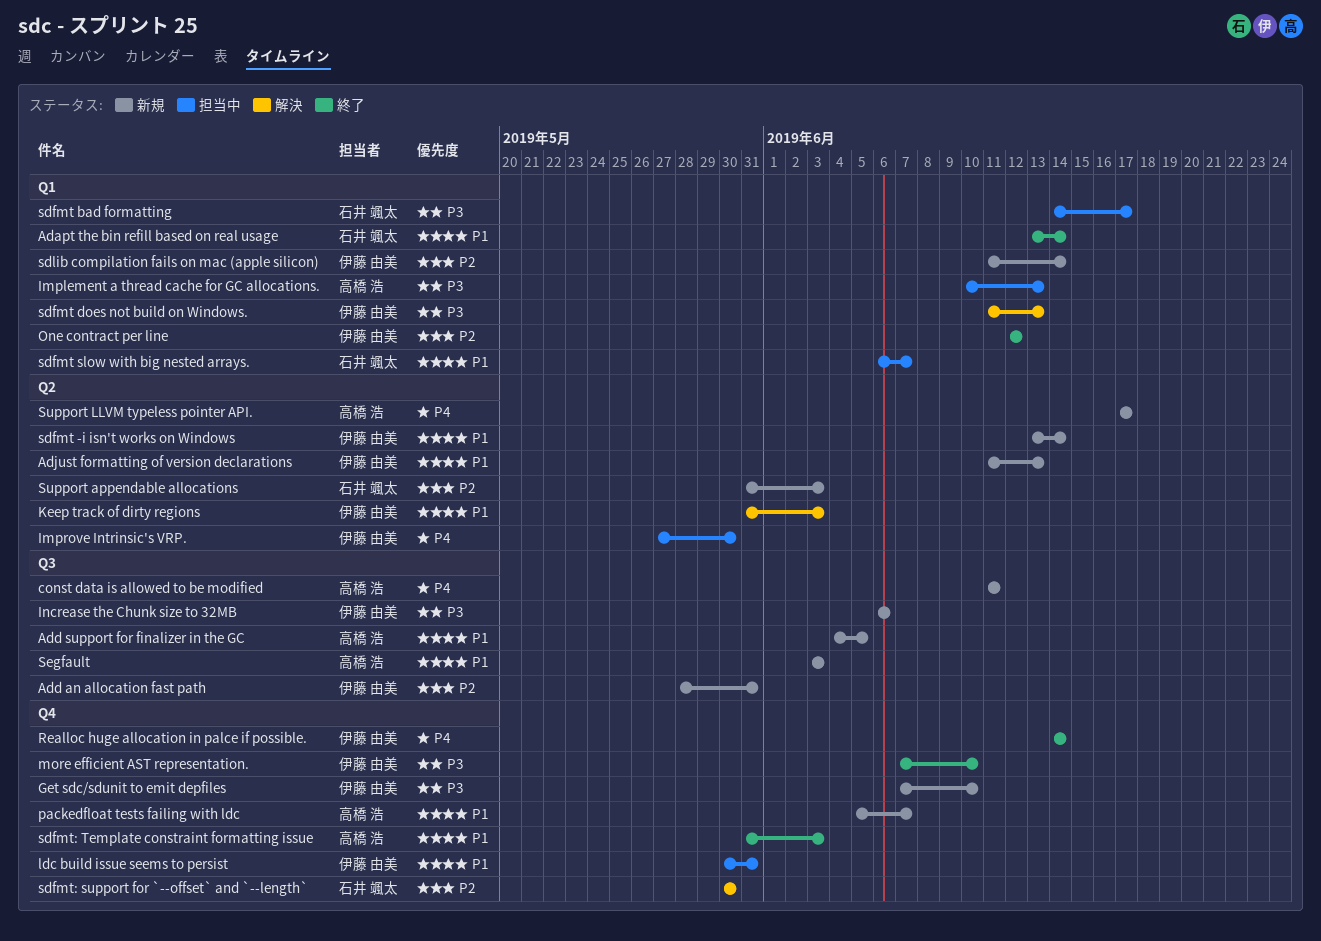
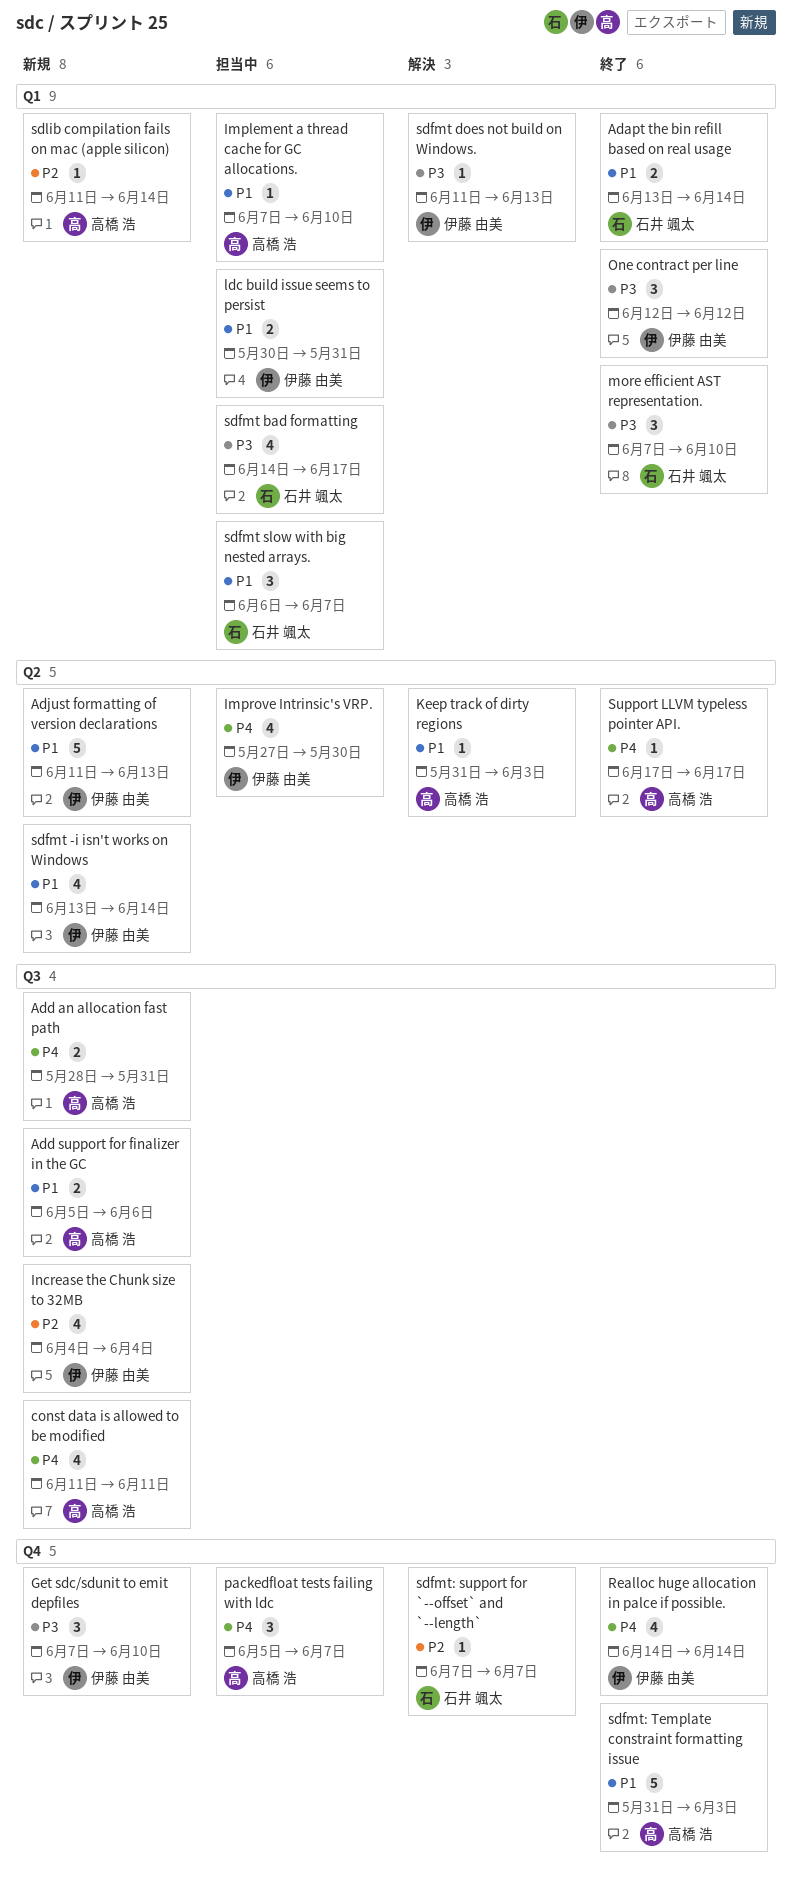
Add an allocation fast path, owner: 伊藤 由美 -> 高橋 浩
Add an allocation fast path, priority: P2 -> P4
Add support for finalizer in the GC, start: Jun 4 -> Jun 5
Add support for finalizer in the GC, due: Jun 5 -> Jun 6
Implement a thread cache for GC allocations., priority: P3 -> P1
Implement a thread cache for GC allocations., start: Jun 10 -> Jun 7
Implement a thread cache for GC allocations., due: Jun 13 -> Jun 10
Increase the Chunk size to 32MB, priority: P3 -> P2
Increase the Chunk size to 32MB, start: Jun 6 -> Jun 4
Increase the Chunk size to 32MB, due: Jun 6 -> Jun 4
Keep track of dirty regions, owner: 伊藤 由美 -> 高橋 浩
ldc build issue seems to persist, label: Q4 -> Q1
more efficient AST representation., owner: 伊藤 由美 -> 石井 颯太
more efficient AST representation., label: Q4 -> Q1
One contract per line, priority: P2 -> P3
packedfloat tests failing with ldc, status: 新規 -> 担当中
packedfloat tests failing with ldc, priority: P1 -> P4
sdfmt: support for `--offset` and `--length`, start: May 30 -> Jun 7
sdfmt: support for `--offset` and `--length`, due: May 30 -> Jun 7
sdlib compilation fails on mac (apple silicon), owner: 伊藤 由美 -> 高橋 浩
Segfault: present -> none
Support appendable allocations: present -> none
Support LLVM typeless pointer API., status: 新規 -> 終了

